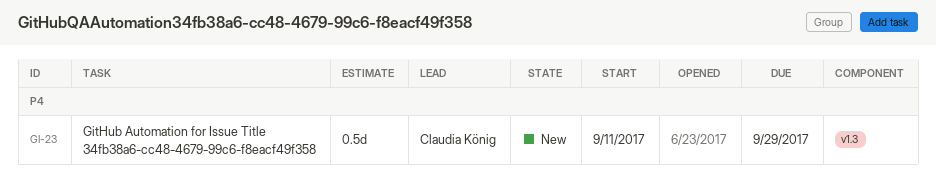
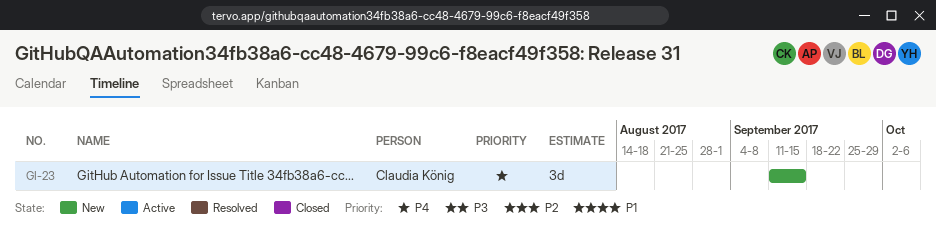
GI-23, estimate: 0.5d -> 3d
GI-23, due: Sep 29 -> Sep 15

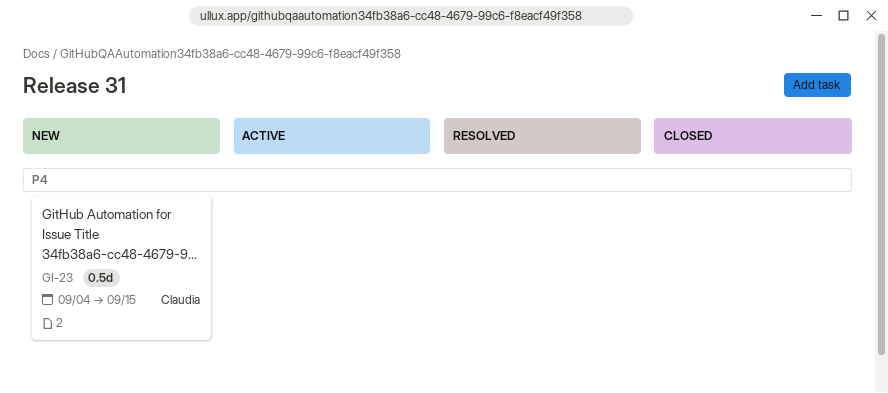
GI-23, estimate: 3d -> 0.5d
GI-23, start: Sep 11 -> Sep 4

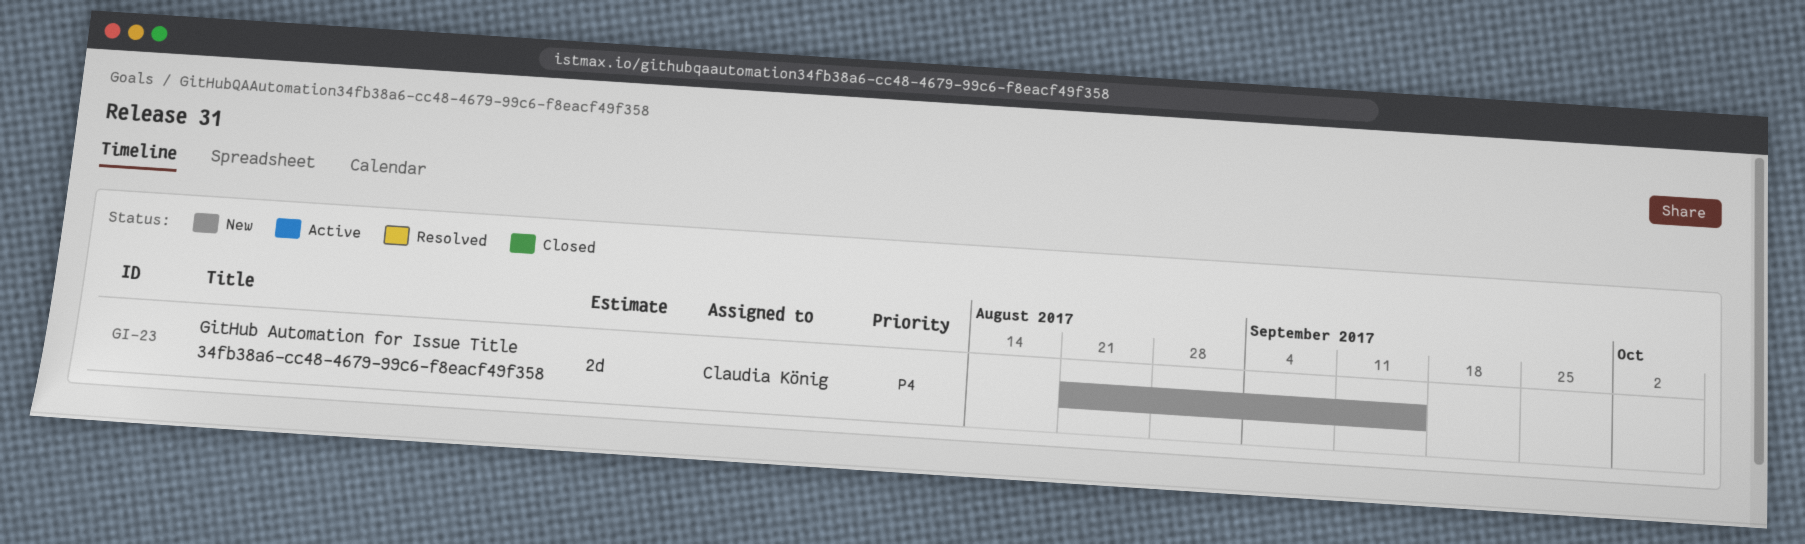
GI-23, estimate: 0.5d -> 2d
GI-23, start: Sep 4 -> Aug 21

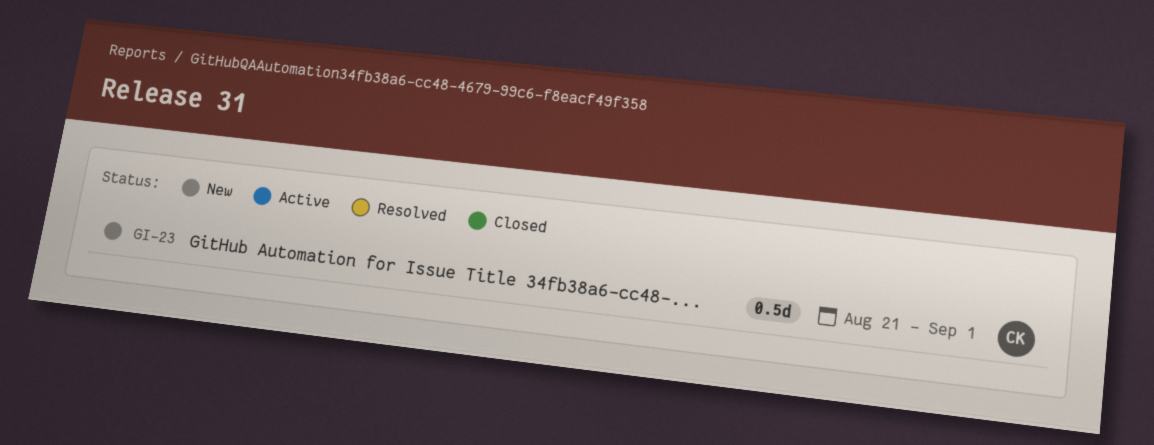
GI-23, estimate: 2d -> 0.5d
GI-23, due: Sep 15 -> Sep 1

